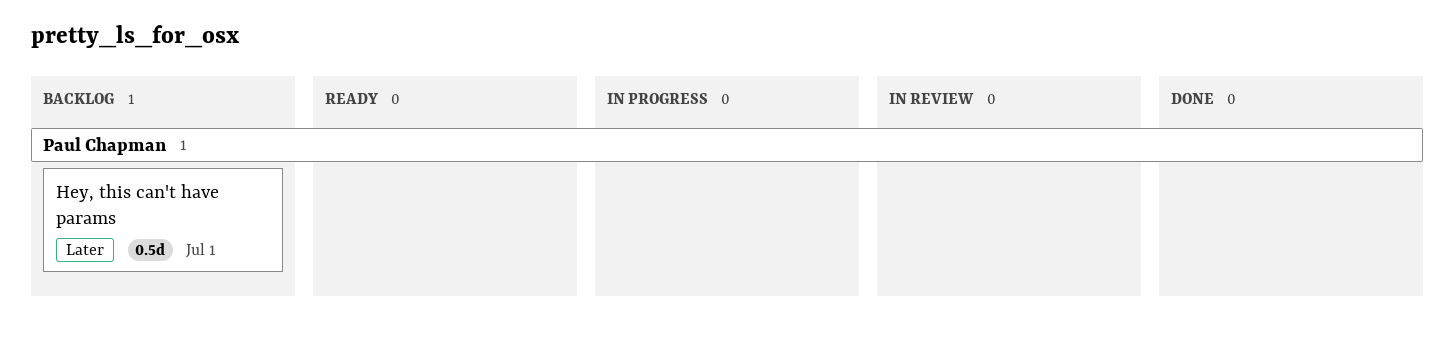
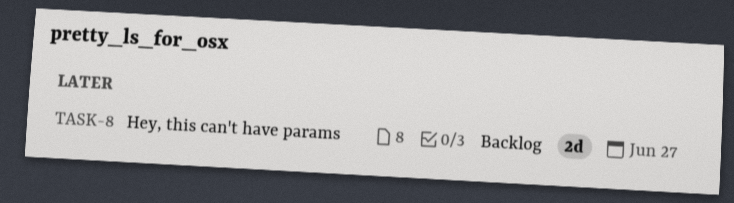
Hey, this can't have params, estimate: 0.5d -> 2d
Hey, this can't have params, due: Jul 1 -> Jun 27

